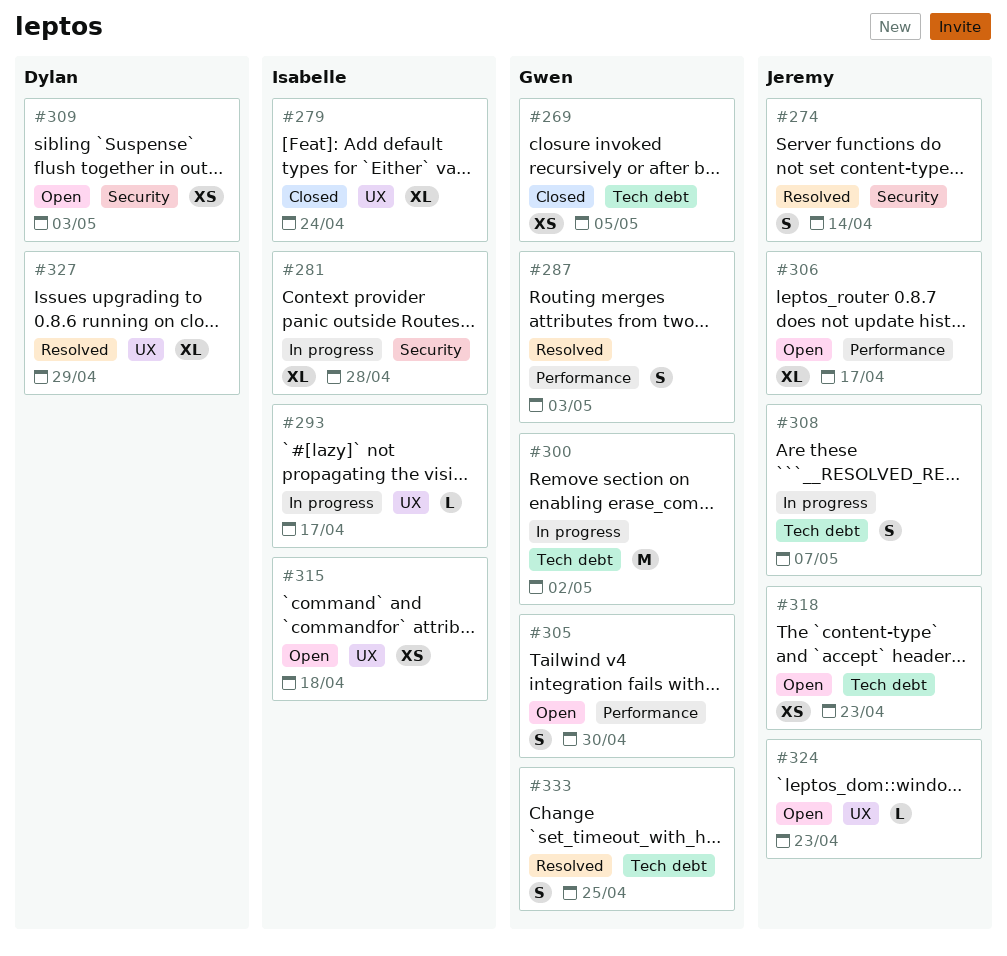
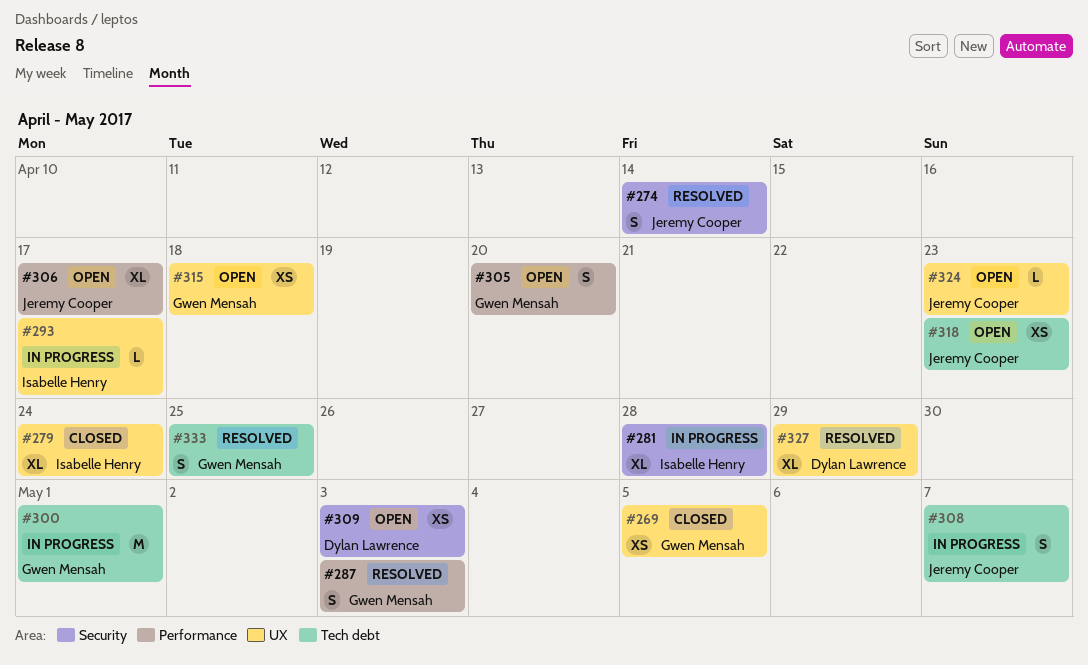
#269, label: Tech debt -> UX
#300, due: May 2 -> May 1
#305, due: Apr 30 -> Apr 20
#315, owner: Isabelle Henry -> Gwen Mensah

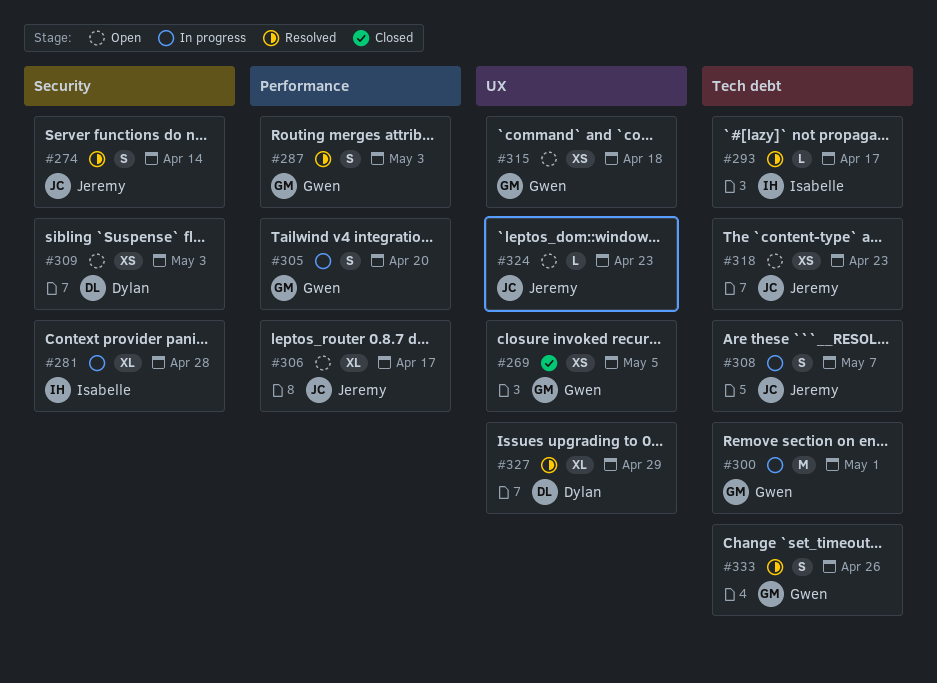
#279: present -> none
#293, status: In progress -> Resolved
#293, label: UX -> Tech debt
#305, status: Open -> In progress
#333, due: Apr 25 -> Apr 26

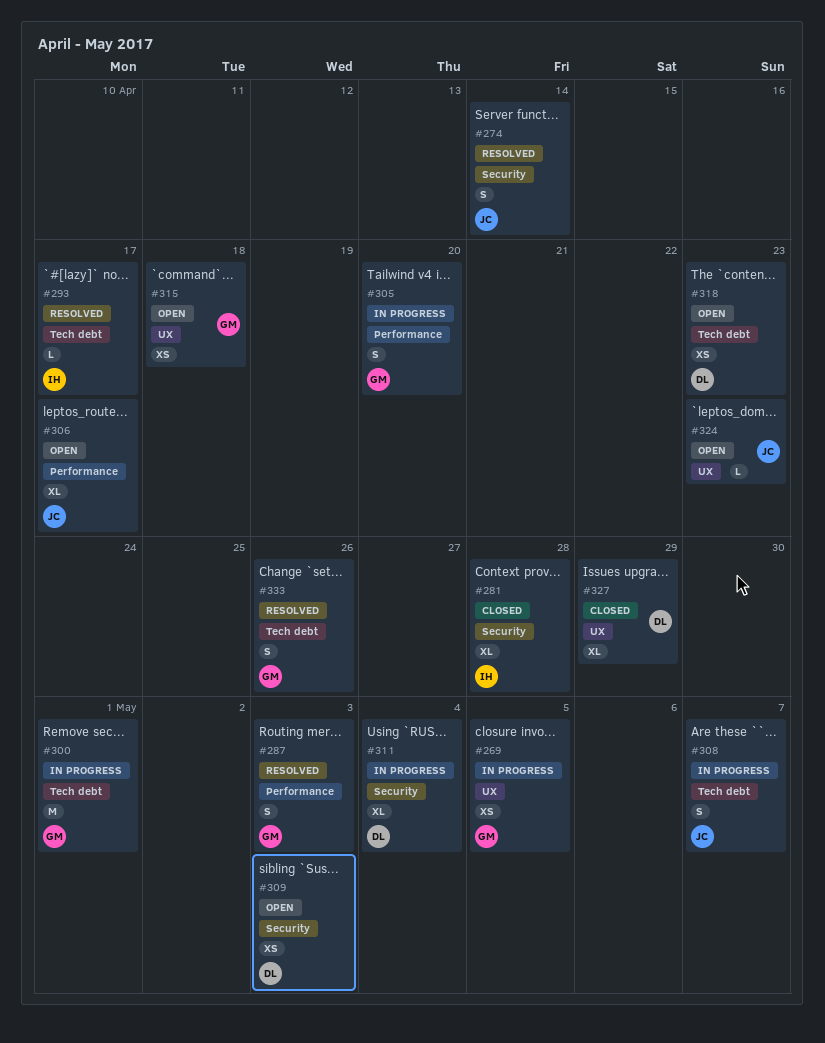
#269, status: Closed -> In progress
#281, status: In progress -> Closed
#311: none -> present
#318, owner: Jeremy -> Dylan
#327, status: Resolved -> Closed

